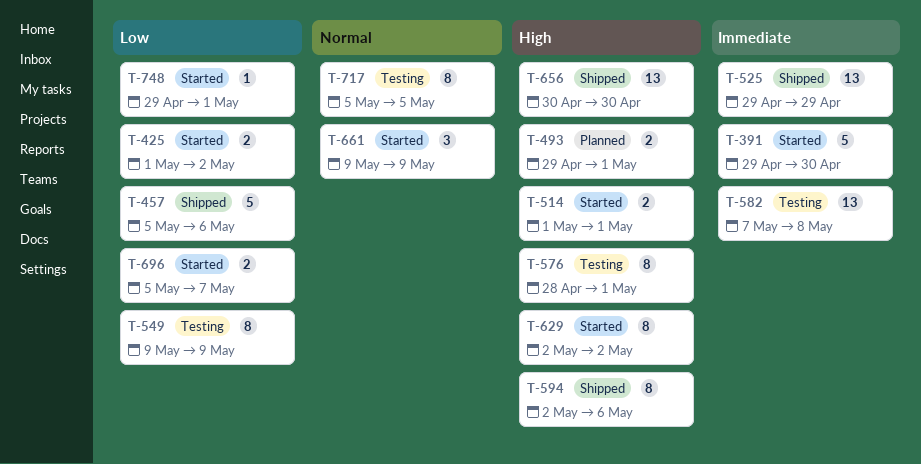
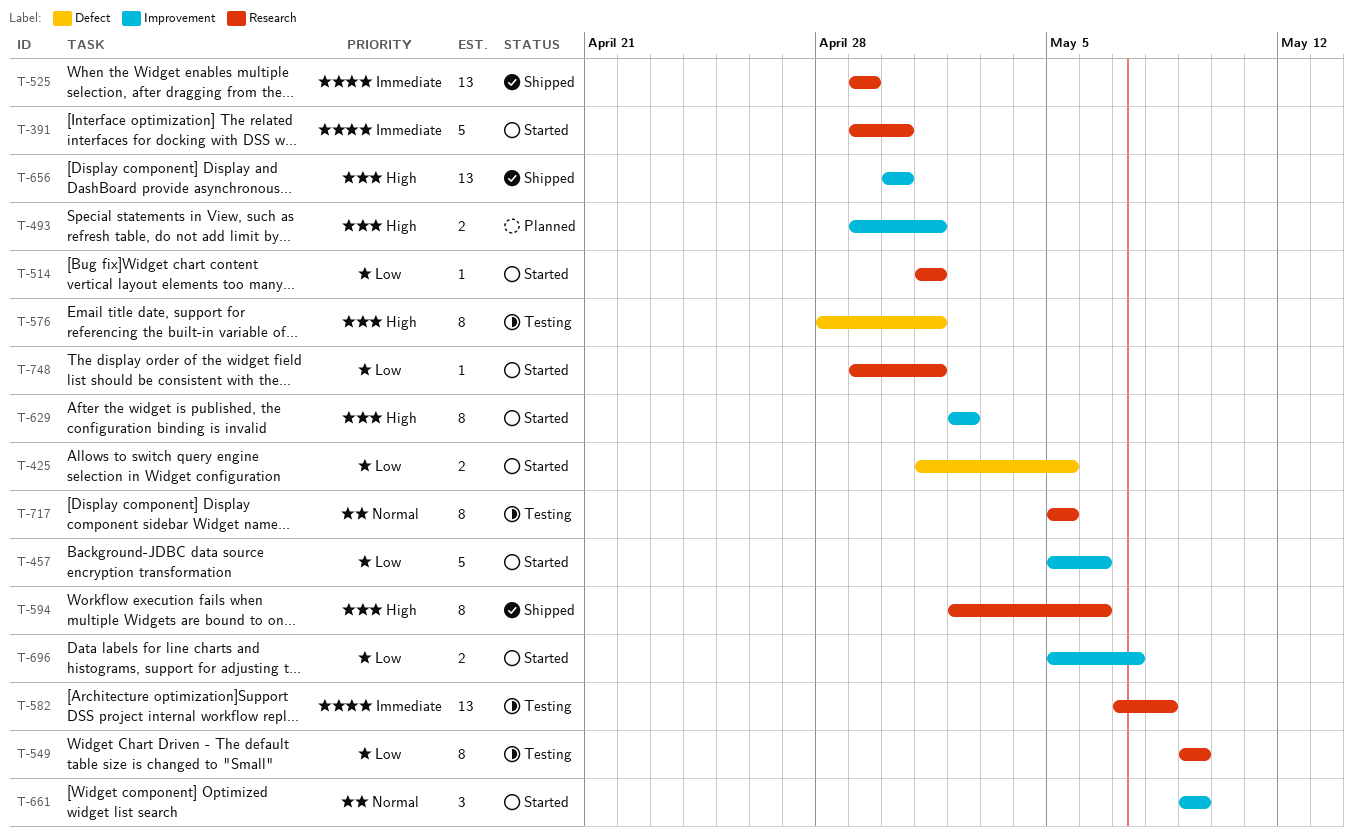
T-425, due: May 2 -> May 5
T-457, status: Shipped -> Started
T-514, priority: High -> Low
T-514, estimate: 2 -> 1

